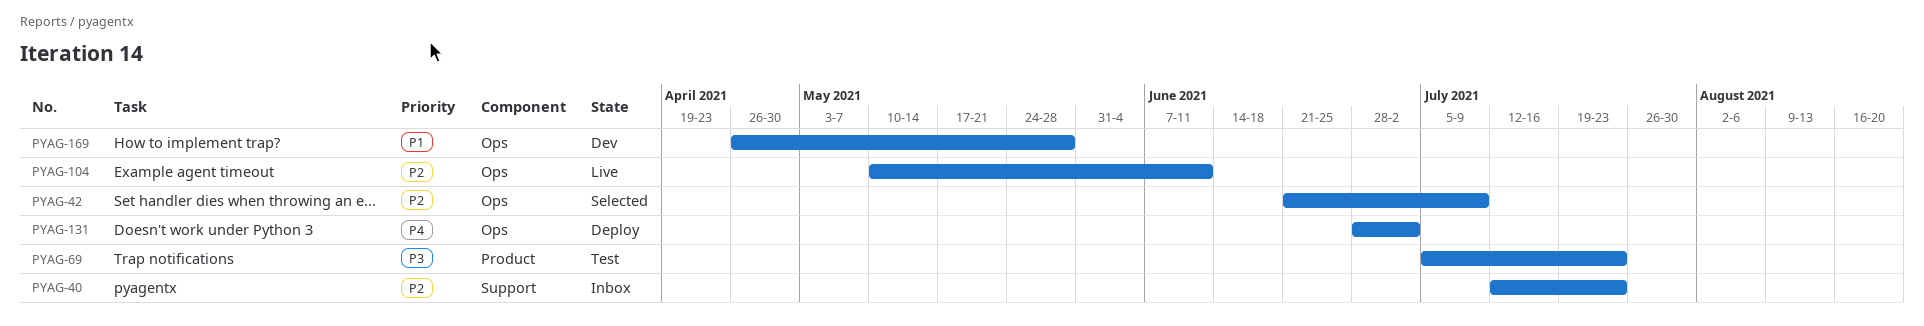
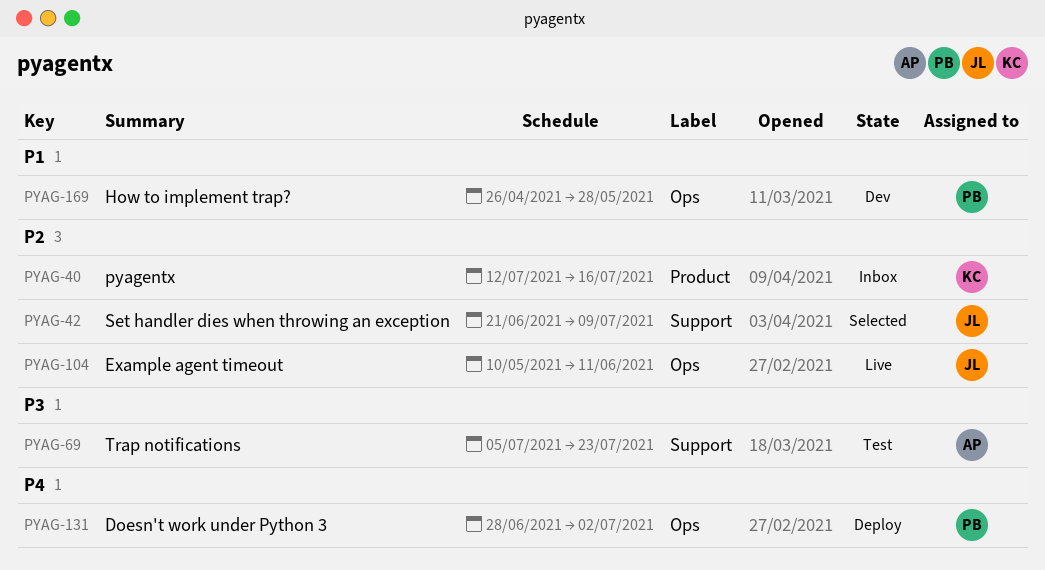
PYAG-40, label: Support -> Product
PYAG-40, due: Jul 23 -> Jul 16
PYAG-42, label: Ops -> Support
PYAG-69, label: Product -> Support

